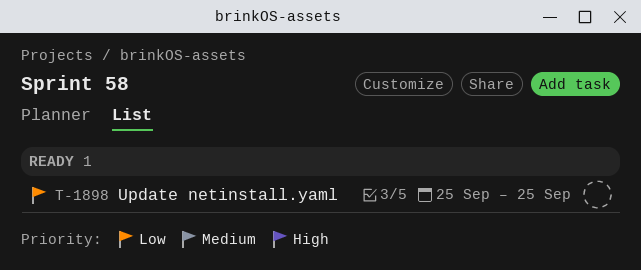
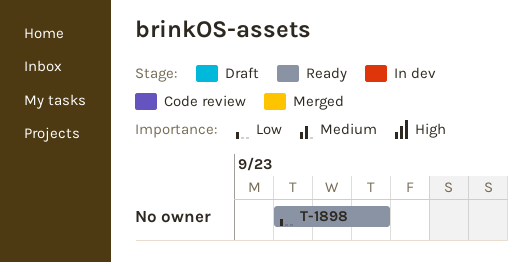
T-1898, start: Sep 25 -> Sep 24
T-1898, due: Sep 25 -> Sep 26

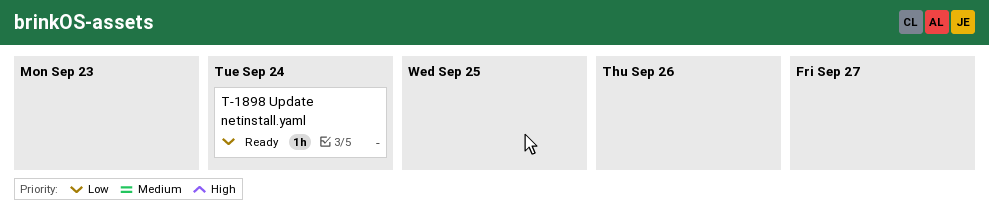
T-1898, due: Sep 26 -> Sep 24

